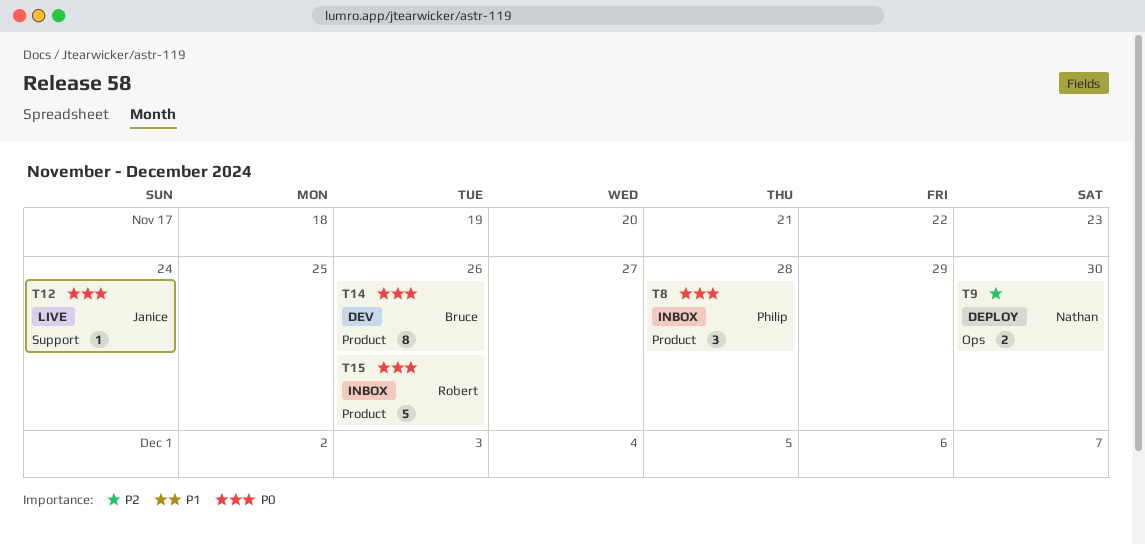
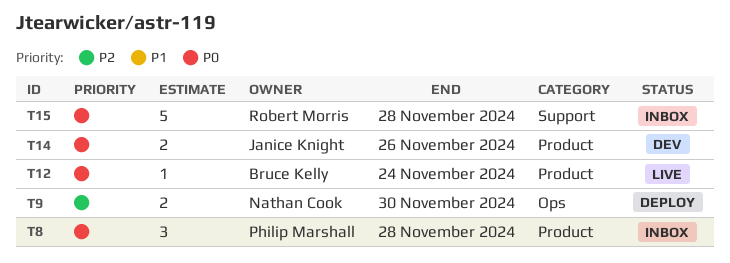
T12, owner: Janice Knight -> Bruce Kelly
T12, label: Support -> Product
T14, owner: Bruce Kelly -> Janice Knight
T14, estimate: 8 -> 2
T15, label: Product -> Support
T15, due: Nov 26 -> Nov 28

